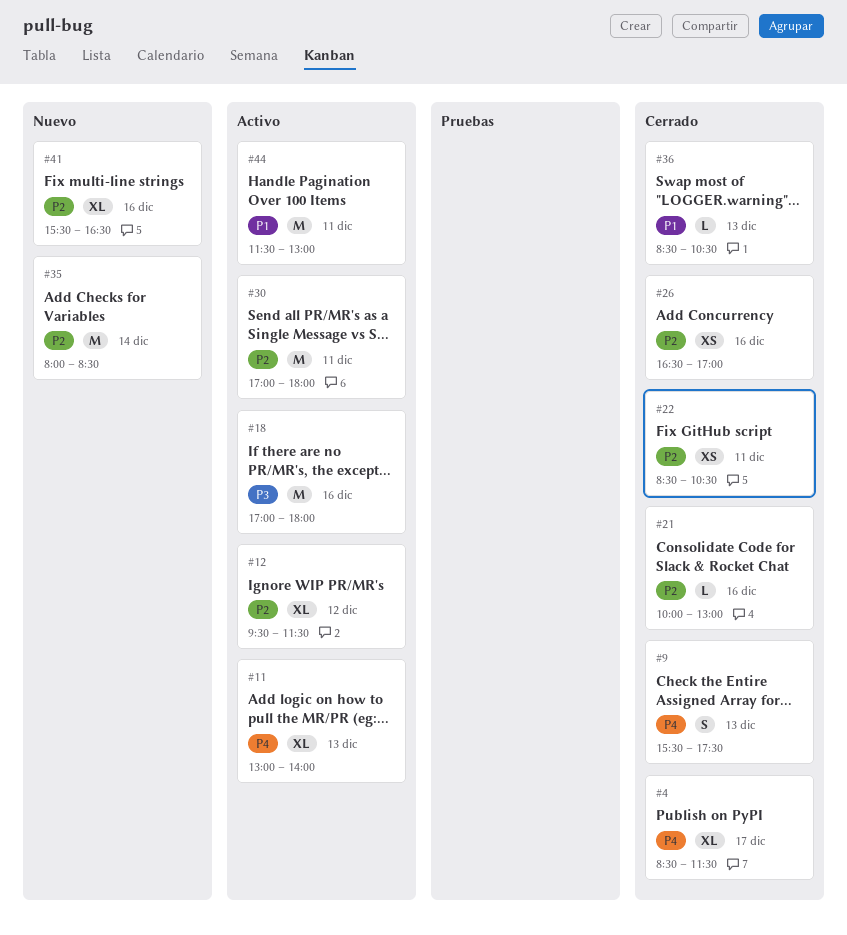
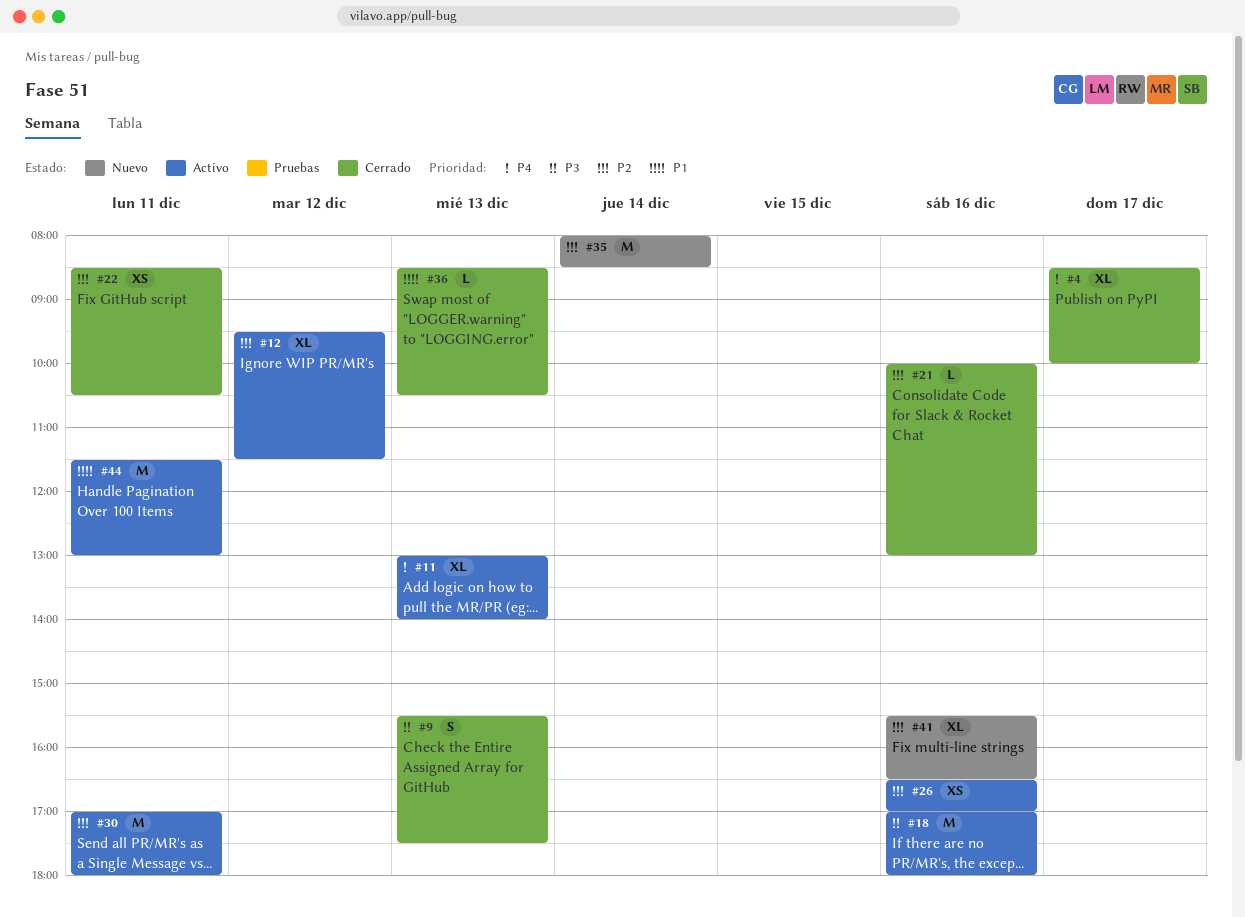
#4, ends: 11:30 -> 10:00
#9, priority: P4 -> P3
#26, status: Cerrado -> Activo

